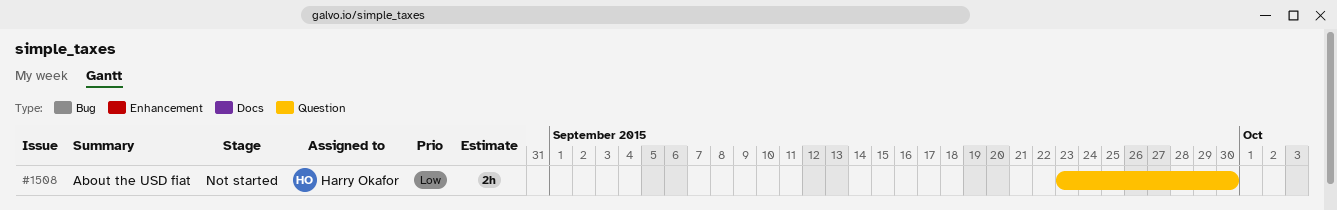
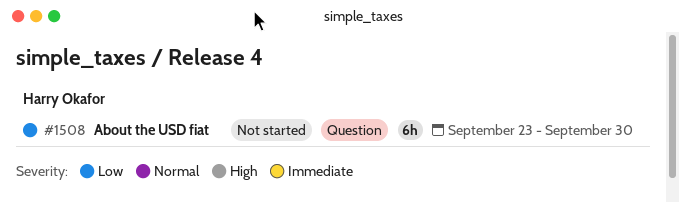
#1508, estimate: 2h -> 6h

